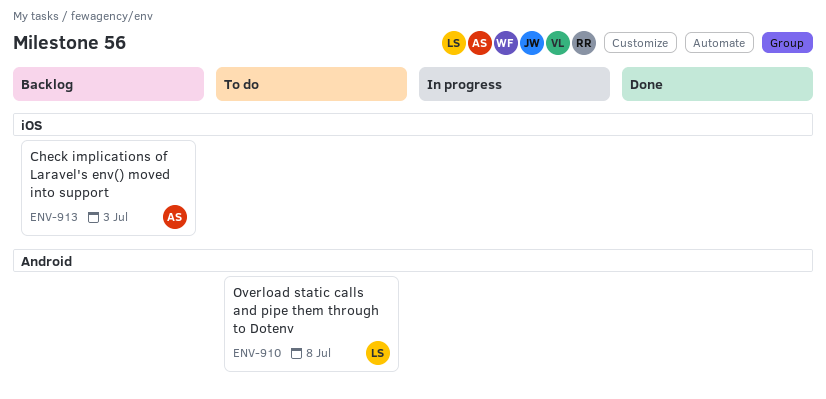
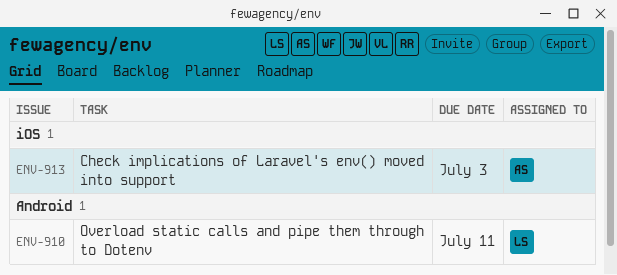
ENV-910, due: Jul 8 -> Jul 11

